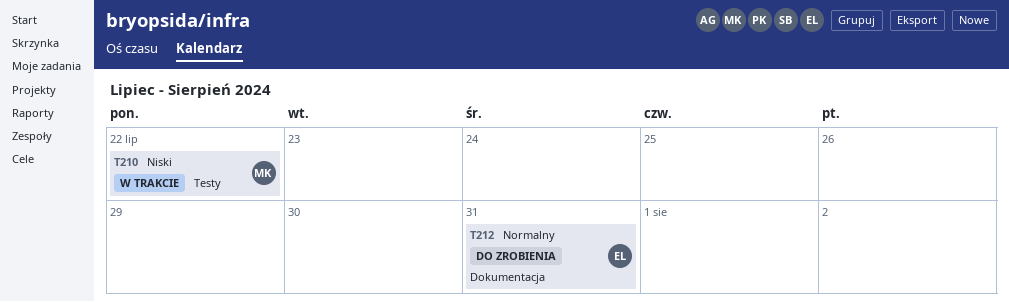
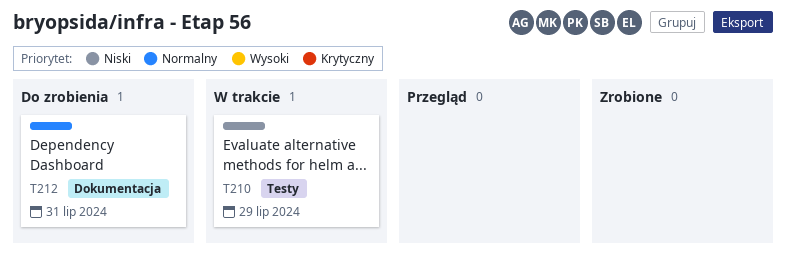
T210, due: Jul 22 -> Jul 29

